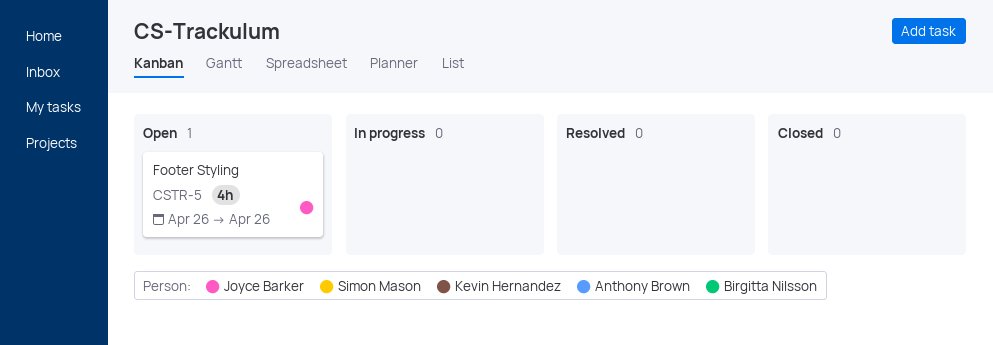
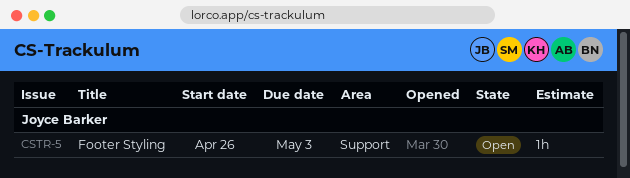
CSTR-5, estimate: 4h -> 1h
CSTR-5, due: Apr 26 -> May 3

